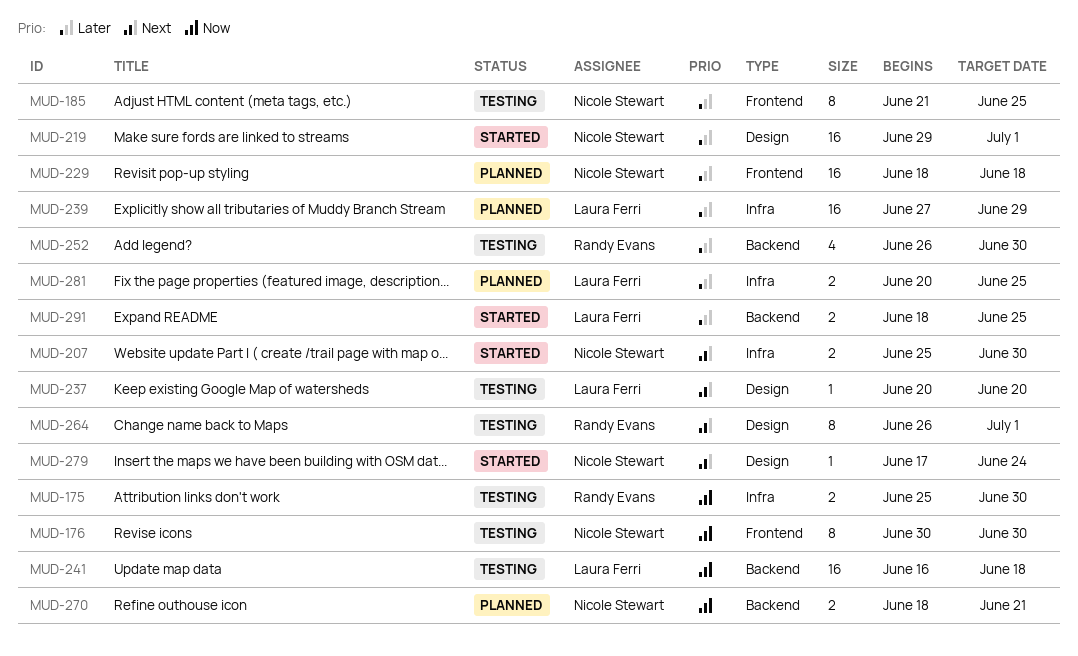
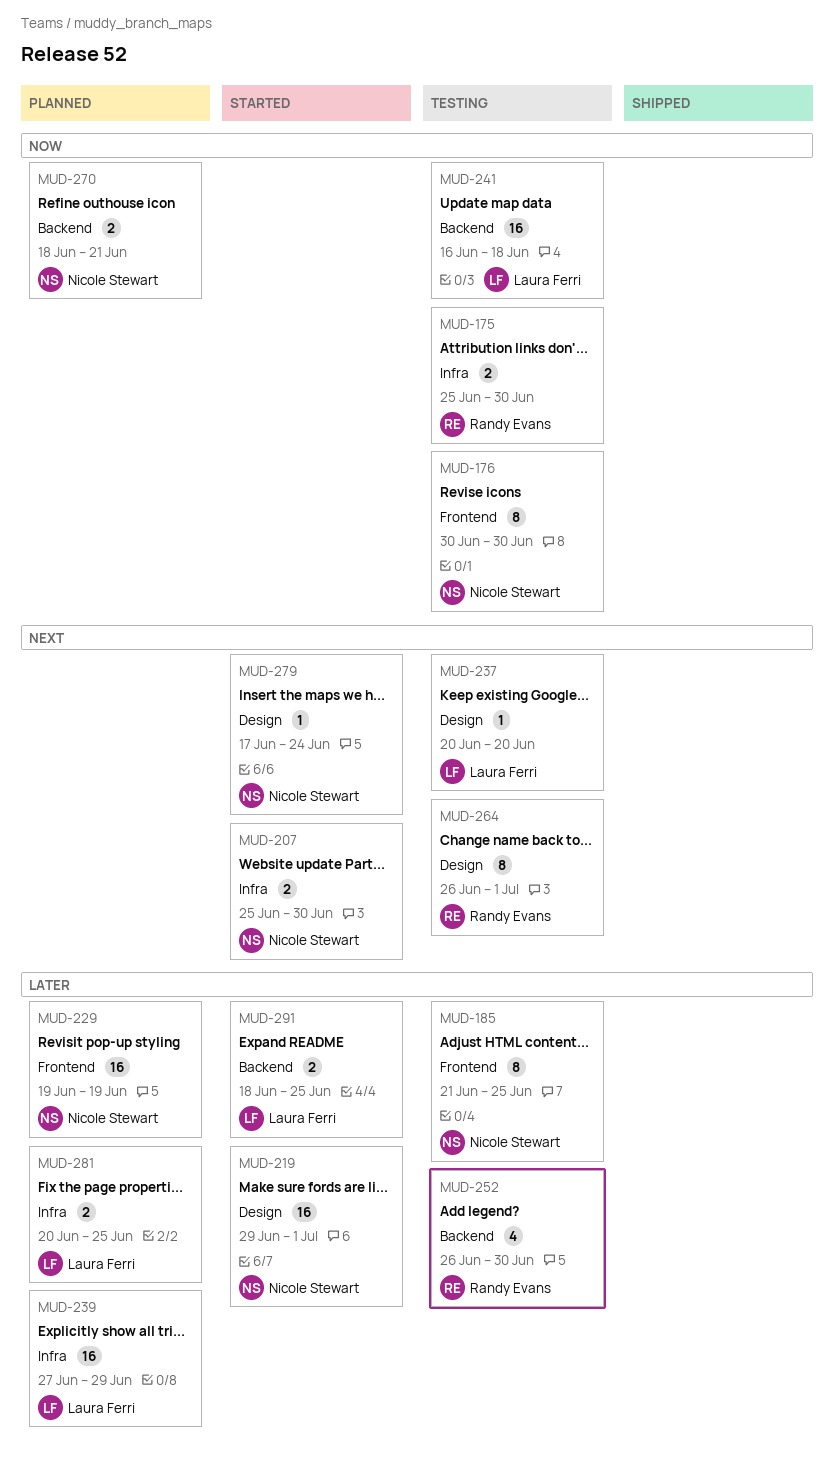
MUD-229, start: Jun 18 -> Jun 19
MUD-229, due: Jun 18 -> Jun 19

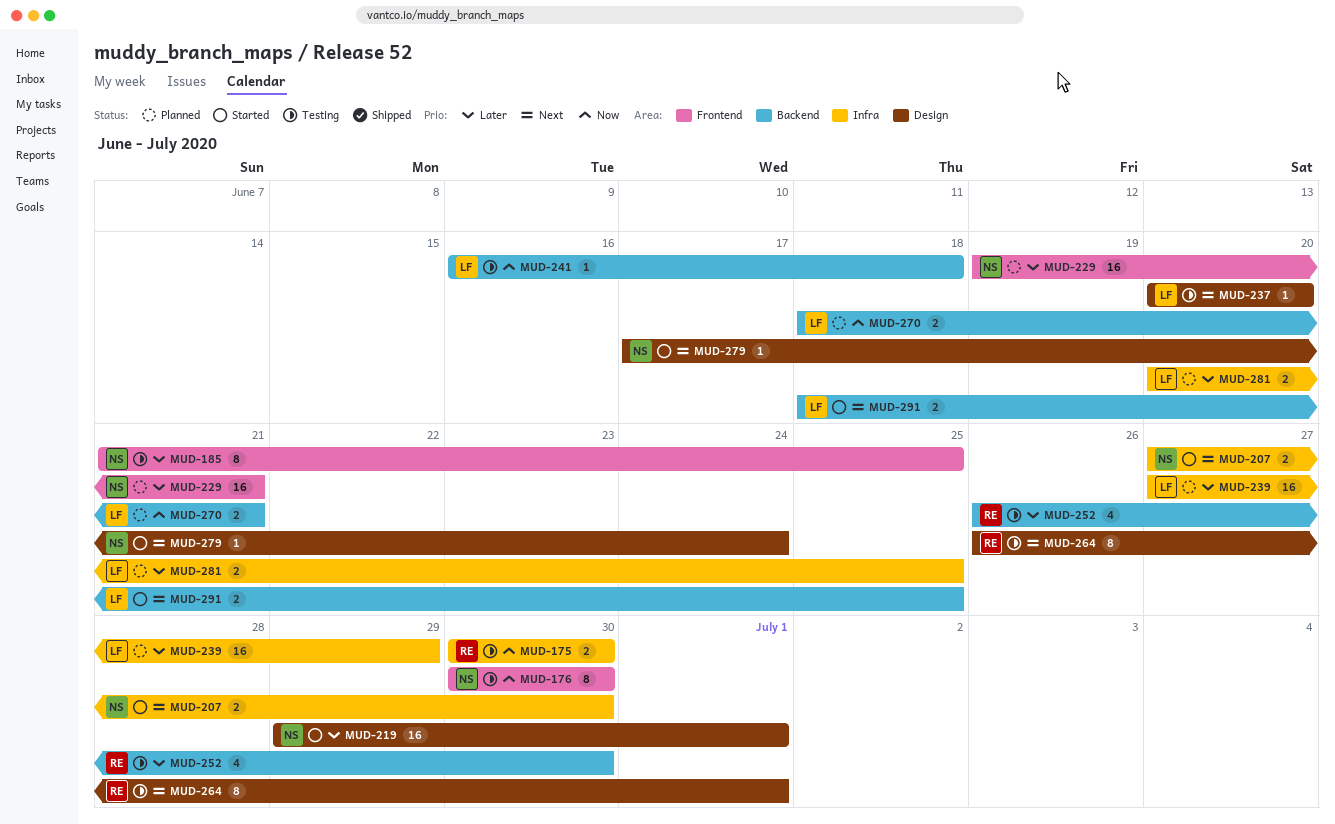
MUD-175, start: Jun 25 -> Jun 30
MUD-207, start: Jun 25 -> Jun 27
MUD-229, due: Jun 19 -> Jun 21
MUD-241, estimate: 16 -> 1
MUD-270, owner: Nicole Stewart -> Laura Ferri
MUD-291, priority: Later -> Next

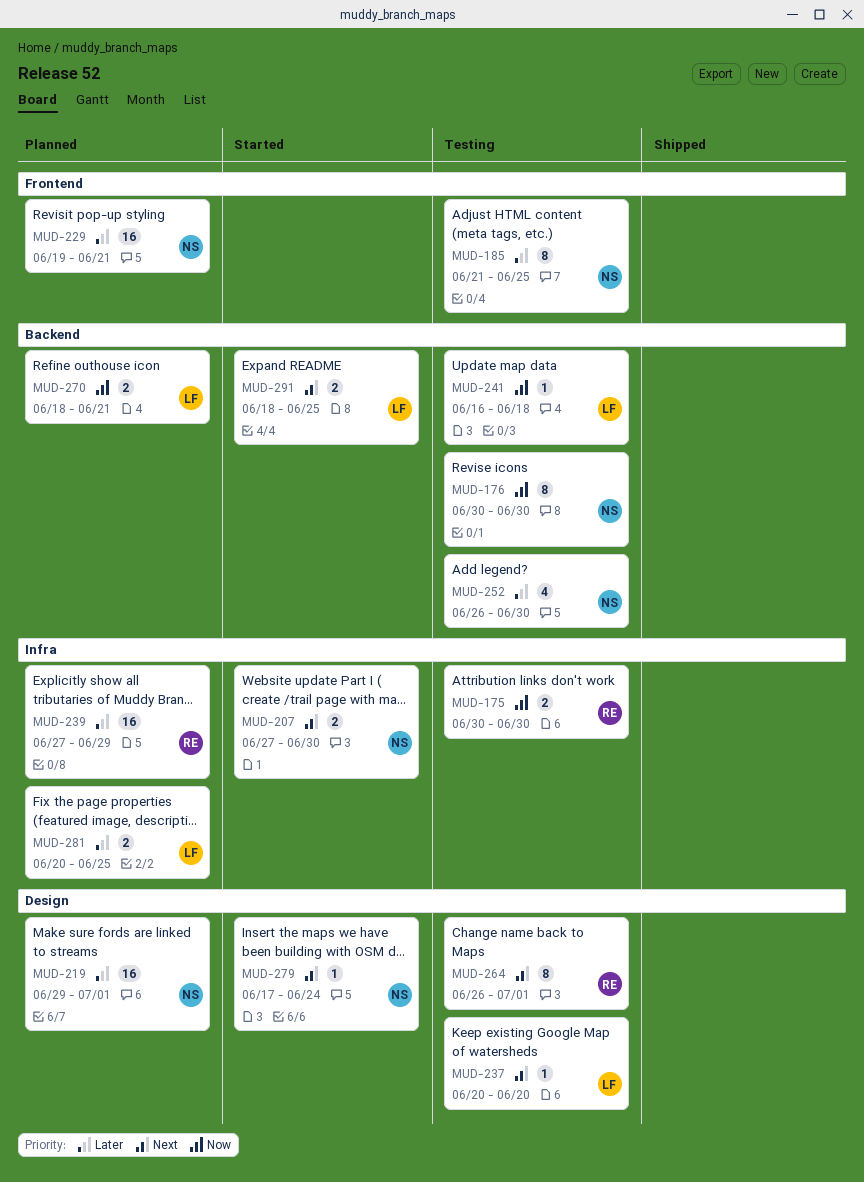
MUD-176, label: Frontend -> Backend
MUD-219, status: Started -> Planned
MUD-239, owner: LF -> RE
MUD-252, owner: RE -> NS

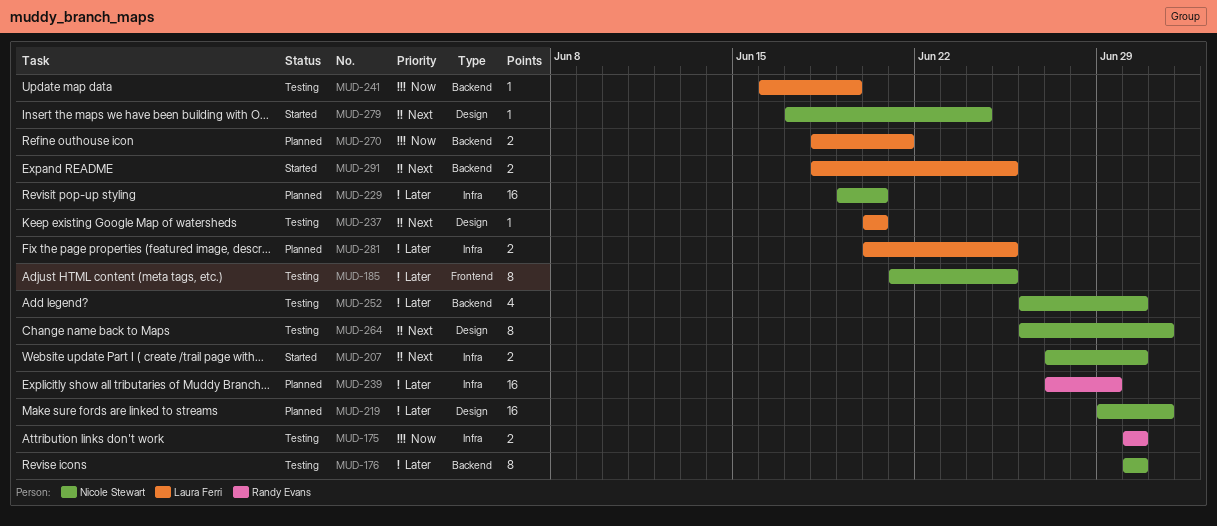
MUD-176, priority: Now -> Later
MUD-229, label: Frontend -> Infra
MUD-229, due: Jun 21 -> Jun 20
MUD-241, due: Jun 18 -> Jun 19
MUD-264, owner: Randy Evans -> Nicole Stewart

